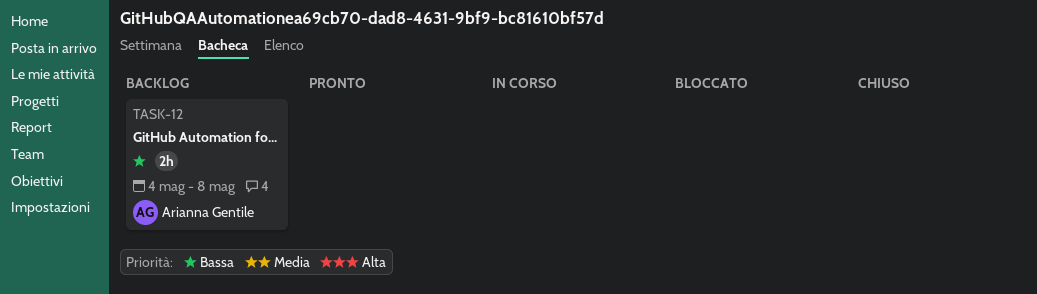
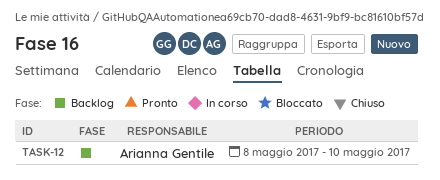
TASK-12, start: May 4 -> May 8
TASK-12, due: May 8 -> May 10

